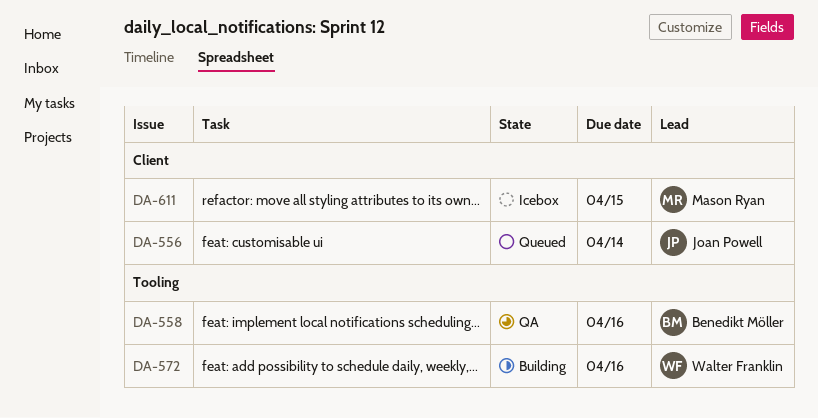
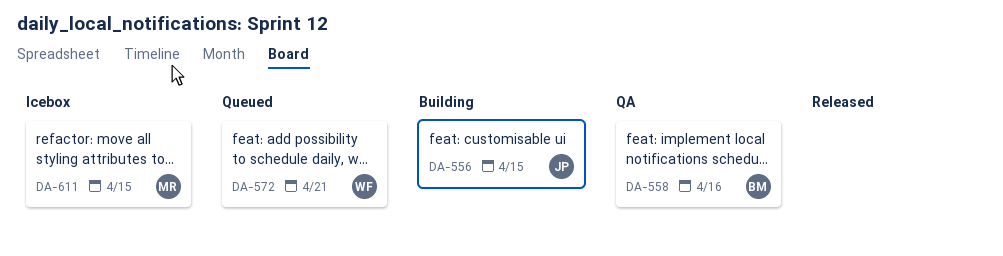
DA-556, status: Queued -> Building
DA-556, due: Apr 14 -> Apr 15
DA-572, status: Building -> Queued
DA-572, due: Apr 16 -> Apr 21

